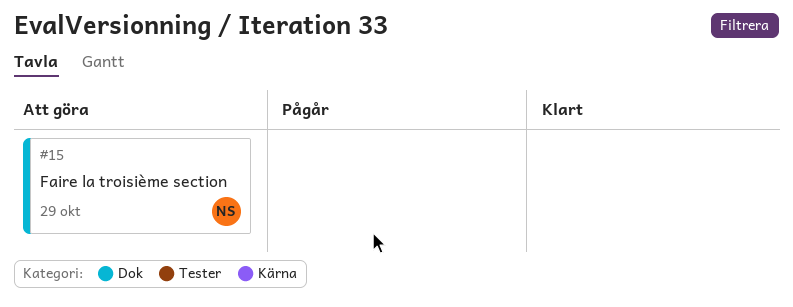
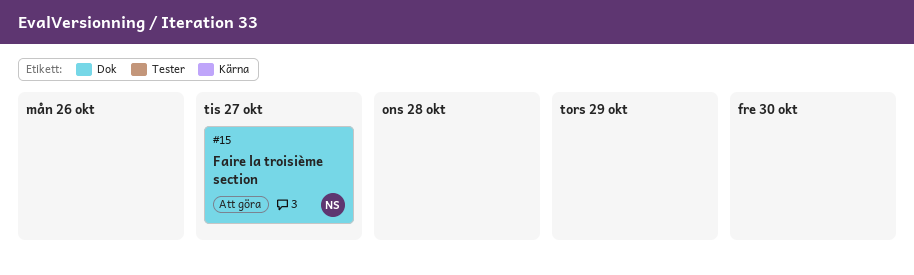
#15, due: Oct 29 -> Oct 27

